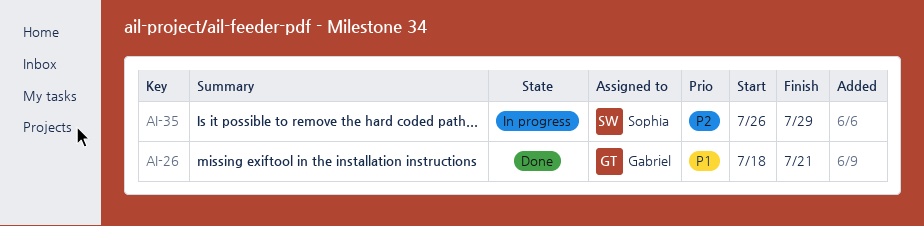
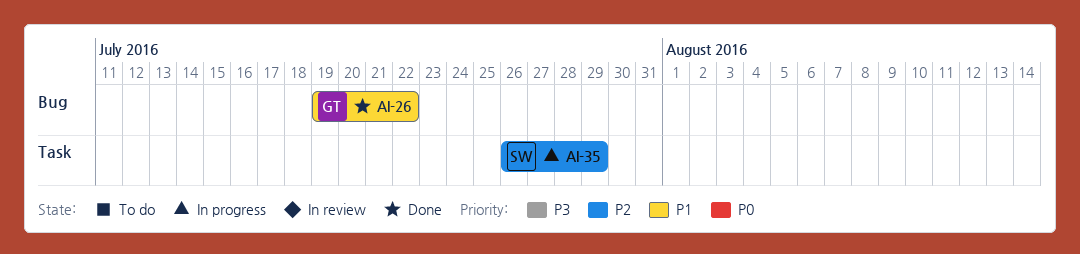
AI-26, start: Jul 18 -> Jul 19
AI-26, due: Jul 21 -> Jul 22

